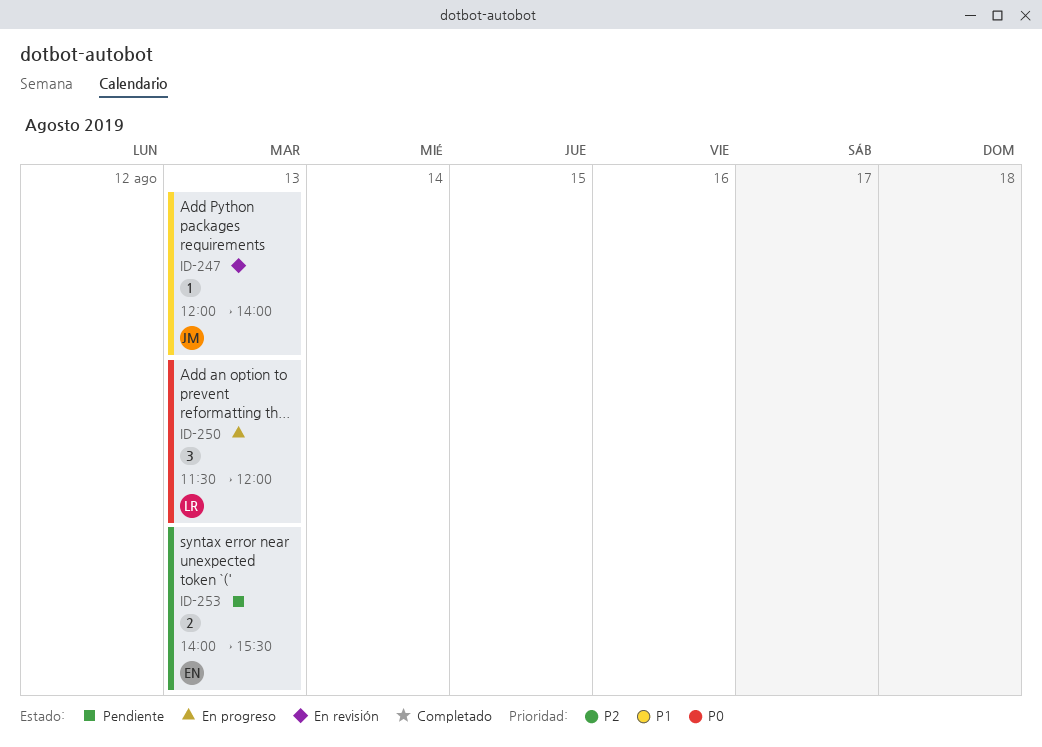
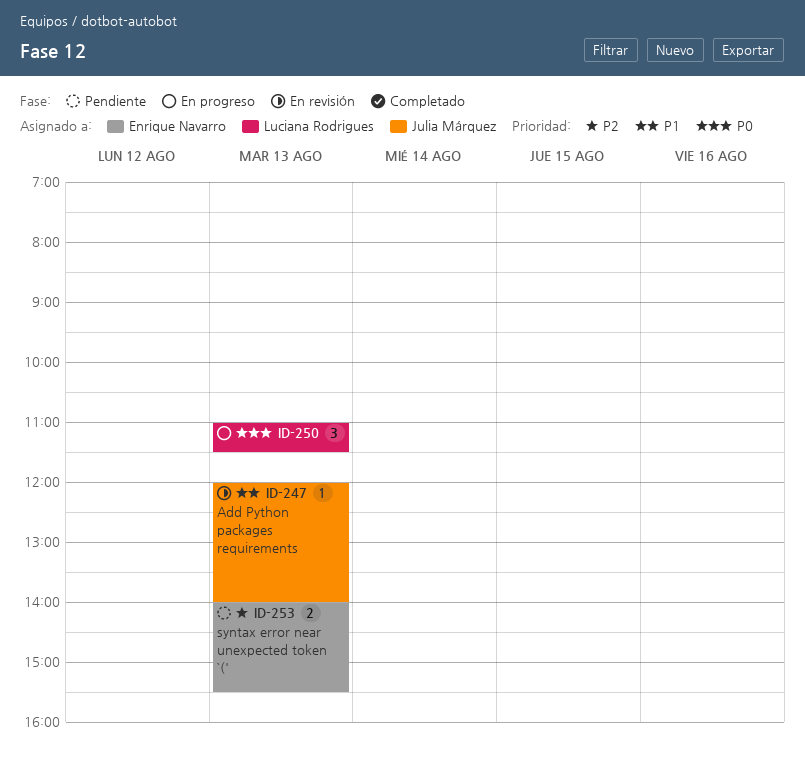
ID-250, begins: 11:30 -> 11:00
ID-250, ends: 12:00 -> 11:30

